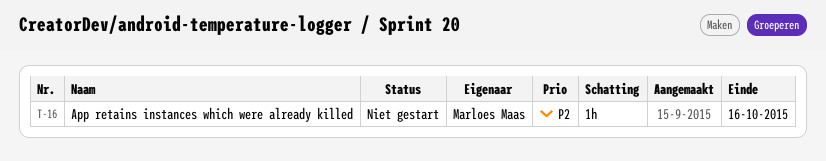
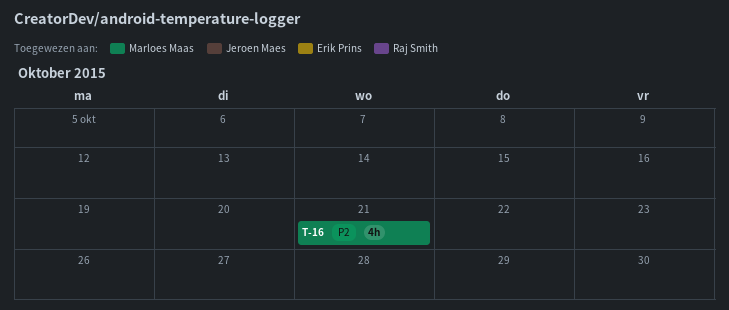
T-16, estimate: 1h -> 4h
T-16, due: Oct 16 -> Oct 21

